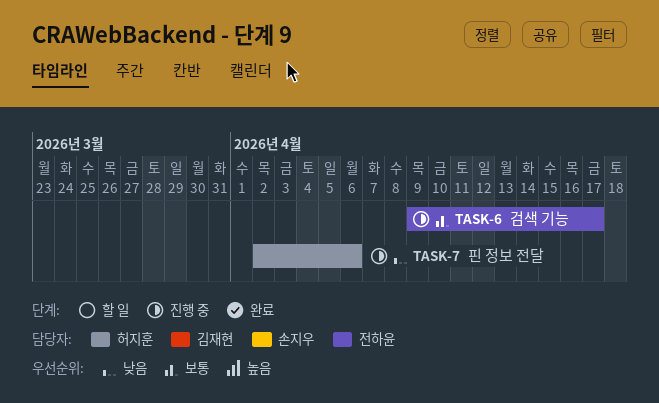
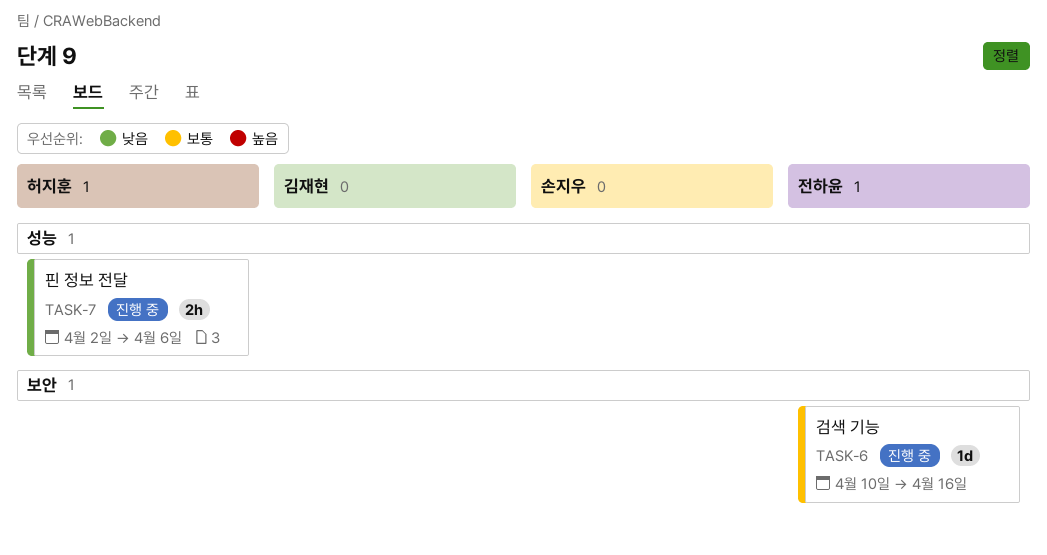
TASK-6, start: Apr 9 -> Apr 10
TASK-6, due: Apr 17 -> Apr 16

